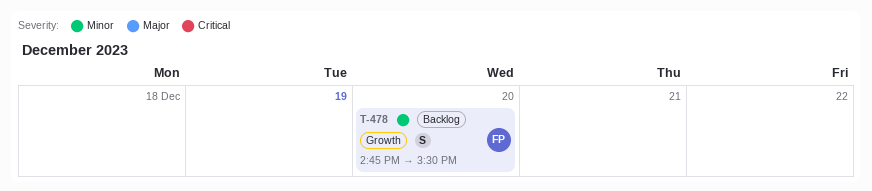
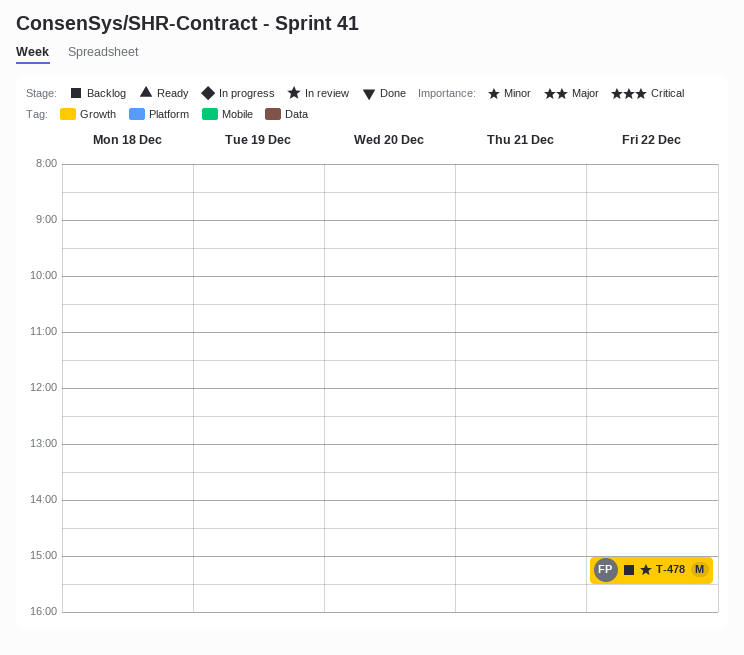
T-478, estimate: S -> M
T-478, day: Dec 20 -> Dec 22
T-478, begins: 14:45 -> 15:00

